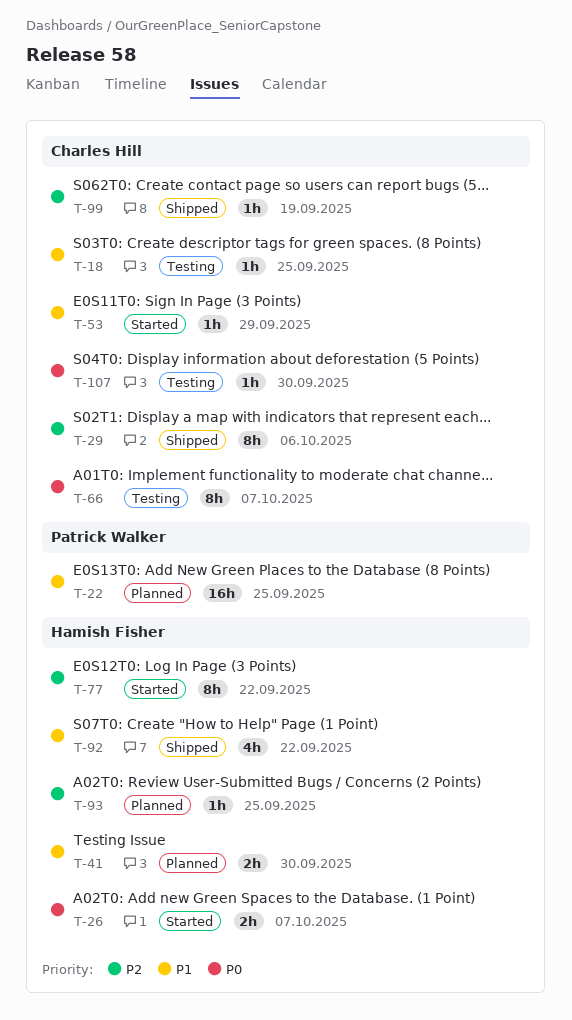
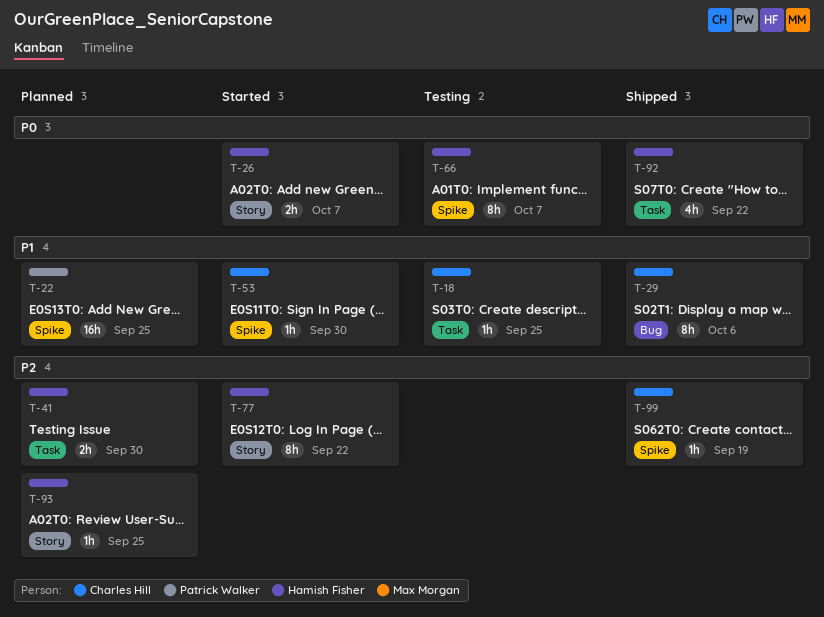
T-29, priority: P2 -> P1
T-41, priority: P1 -> P2
T-53, due: Sep 29 -> Sep 30
T-66, owner: Charles Hill -> Hamish Fisher
T-92, priority: P1 -> P0
T-107: present -> none

